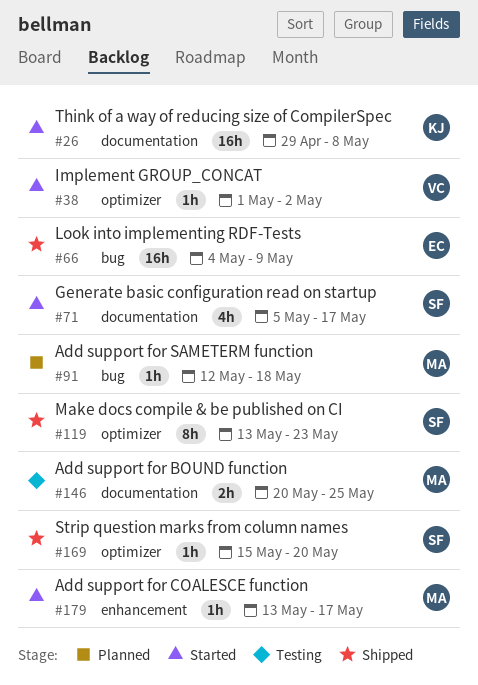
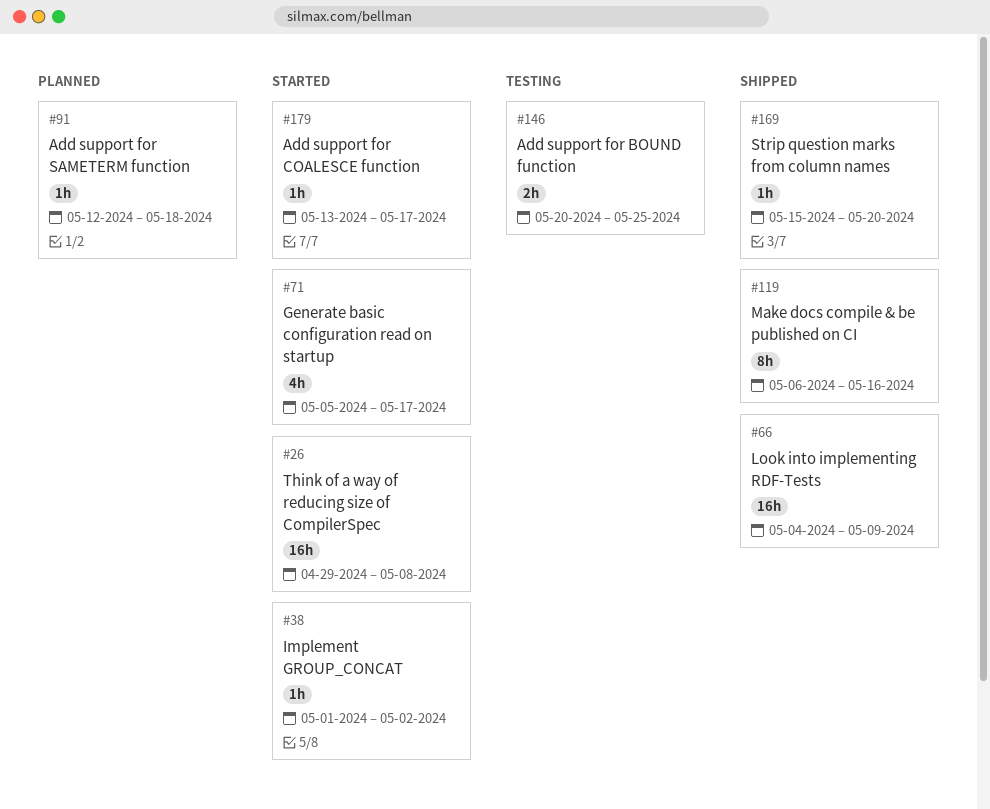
#119, start: May 13 -> May 6
#119, due: May 23 -> May 16

